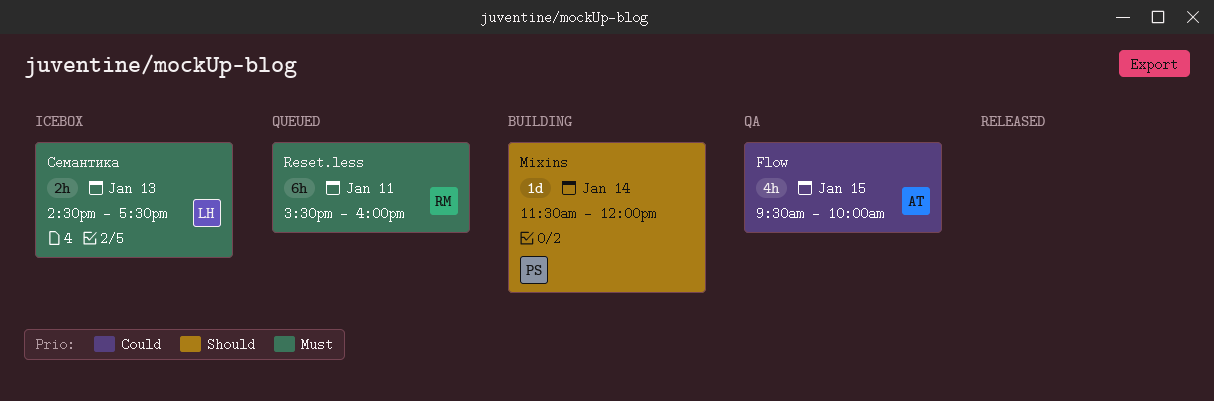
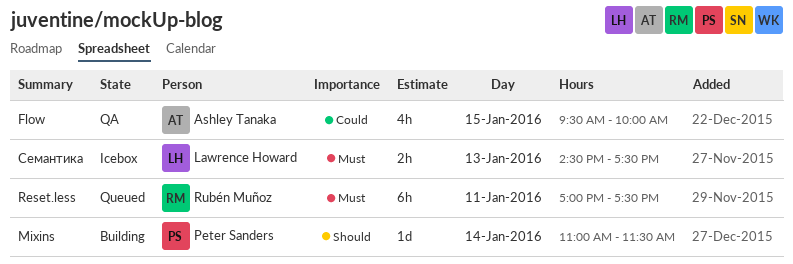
Mixins, begins: 11:30 -> 11:00
Mixins, ends: 12:00 -> 11:30
Reset.less, begins: 15:30 -> 17:00
Reset.less, ends: 16:00 -> 17:30

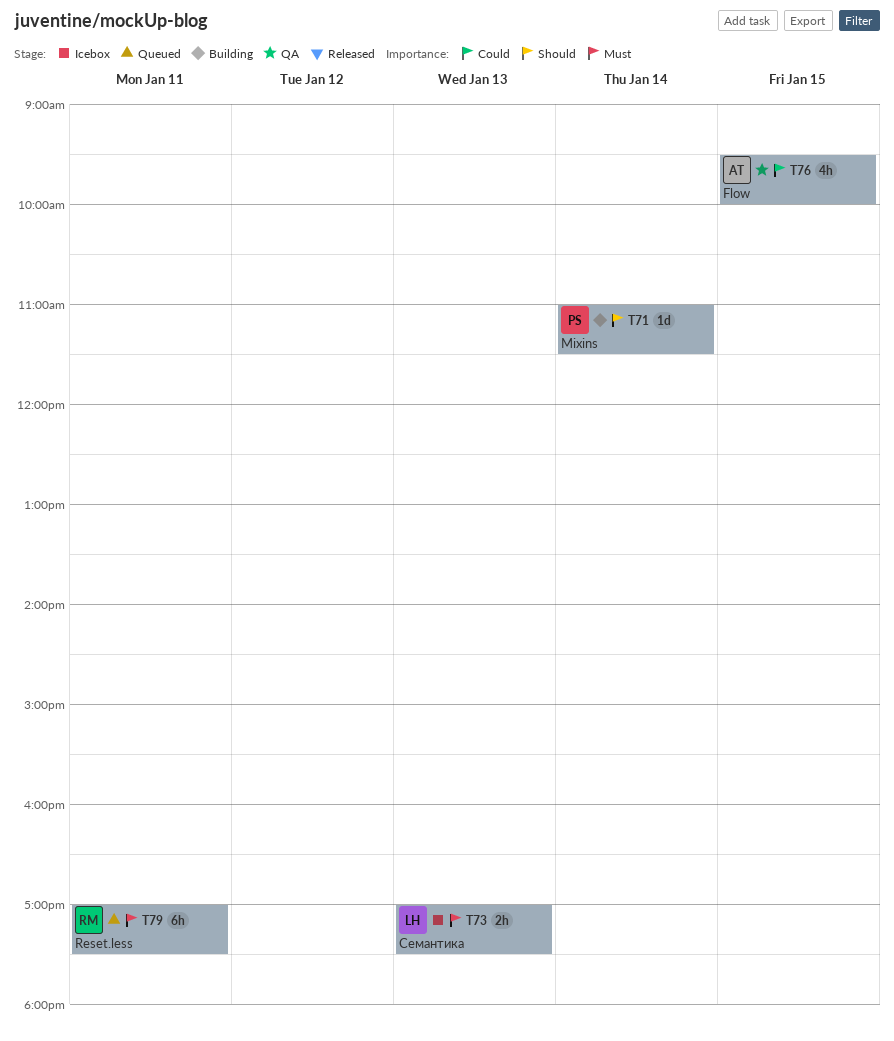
Семантика, begins: 14:30 -> 17:00

